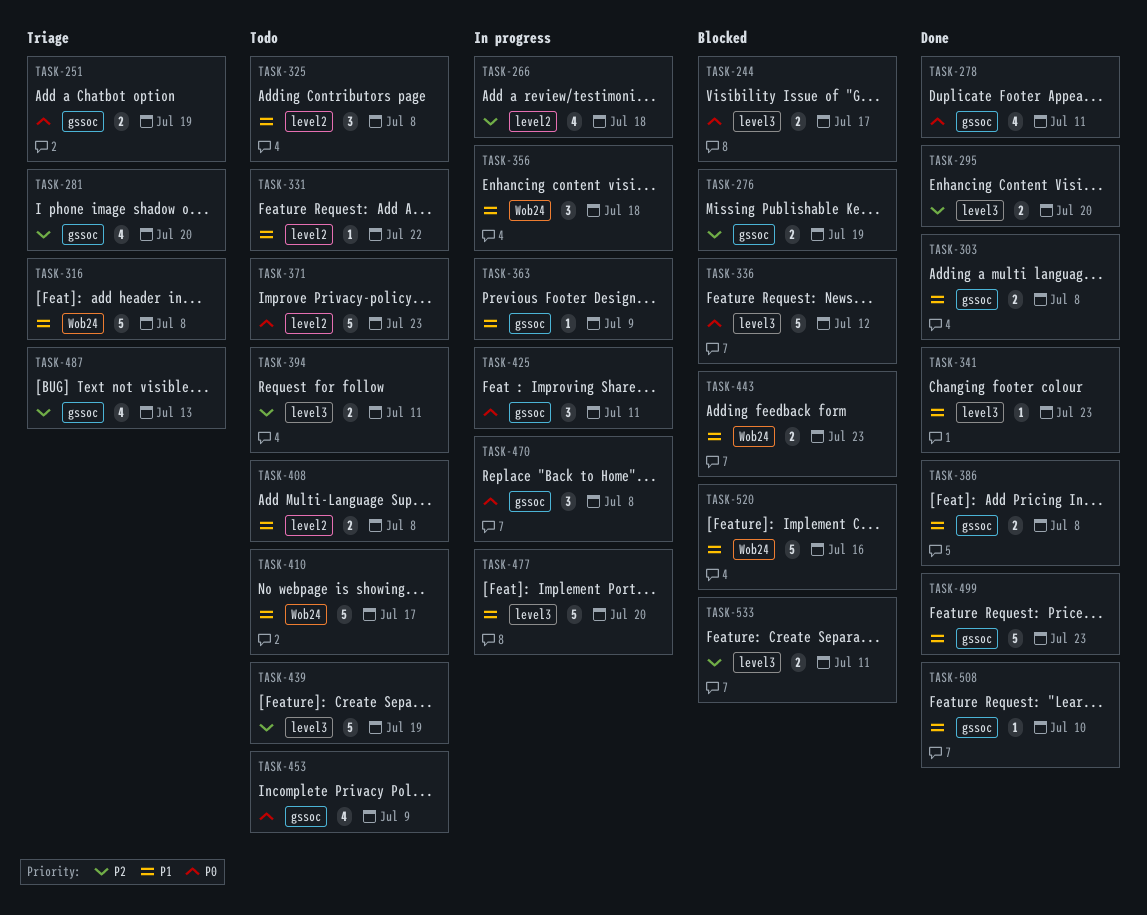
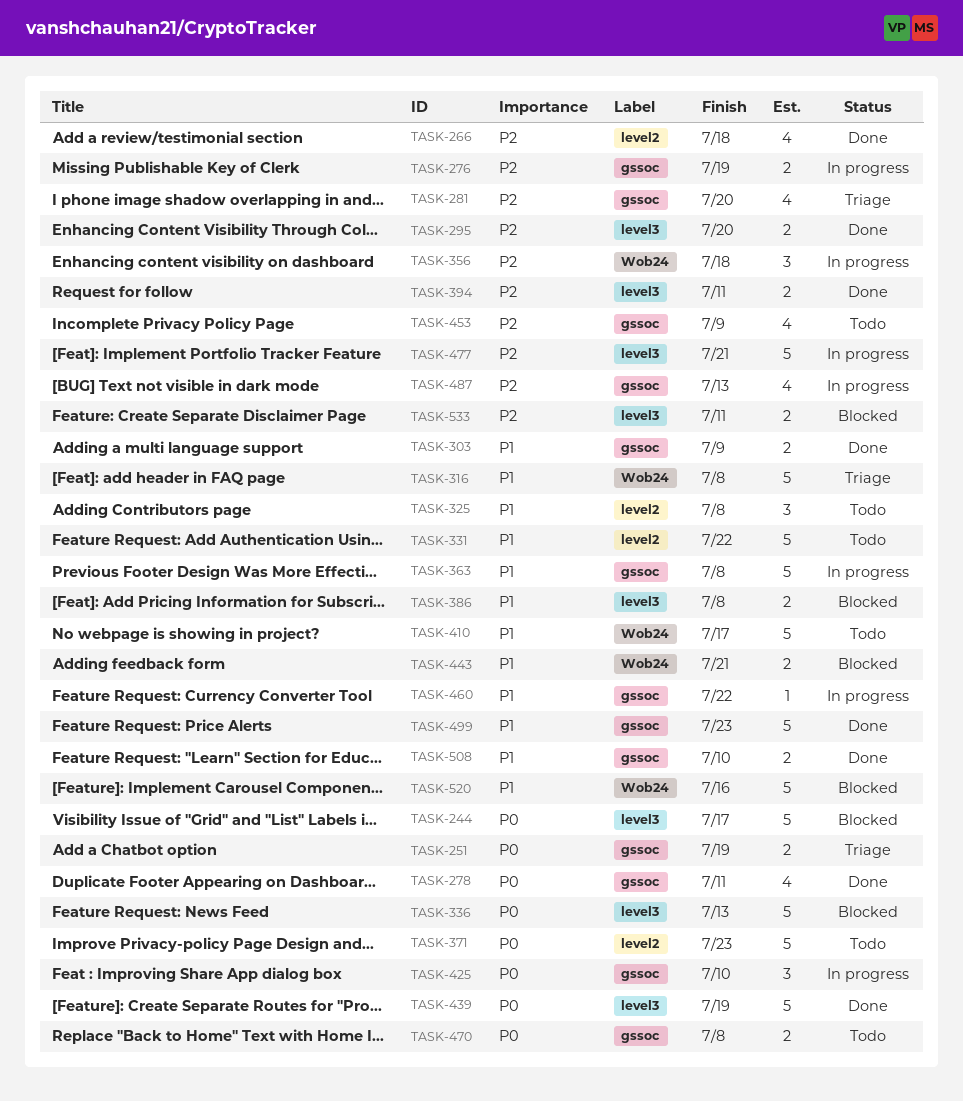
TASK-244, estimate: 2 -> 5
TASK-266, status: In progress -> Done
TASK-276, status: Blocked -> In progress
TASK-303, due: Jul 8 -> Jul 9
TASK-331, estimate: 1 -> 5
TASK-336, due: Jul 12 -> Jul 13
TASK-341: present -> none
TASK-356, priority: P1 -> P2
TASK-363, estimate: 1 -> 5
TASK-363, due: Jul 9 -> Jul 8
TASK-386, status: Done -> Blocked
TASK-386, label: gssoc -> level3
TASK-394, status: Todo -> Done
TASK-408: present -> none
TASK-425, due: Jul 11 -> Jul 10
TASK-439, status: Todo -> Done
TASK-439, priority: P2 -> P0
TASK-443, due: Jul 23 -> Jul 21
TASK-453, priority: P0 -> P2
TASK-460: none -> present
TASK-470, status: In progress -> Todo
TASK-470, estimate: 3 -> 2
TASK-477, priority: P1 -> P2
TASK-477, due: Jul 20 -> Jul 21
TASK-487, status: Triage -> In progress
TASK-508, estimate: 1 -> 2

